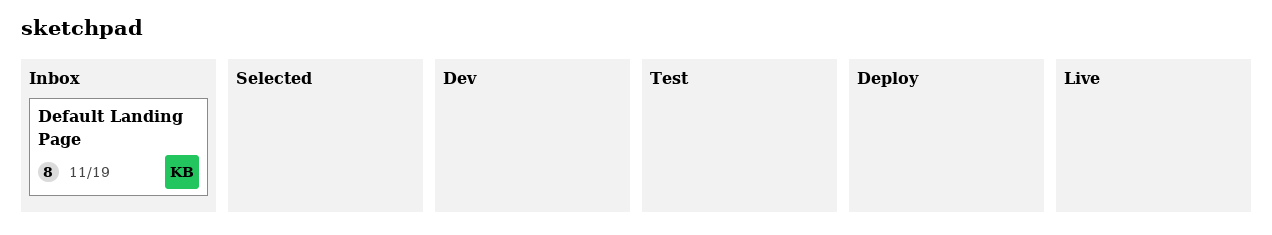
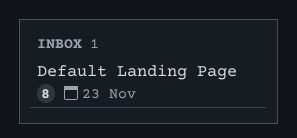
Default Landing Page, due: Nov 19 -> Nov 23

